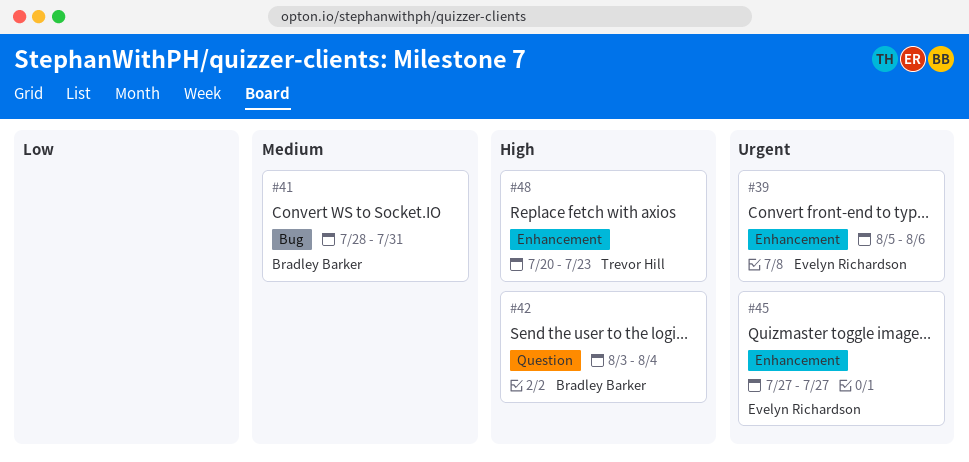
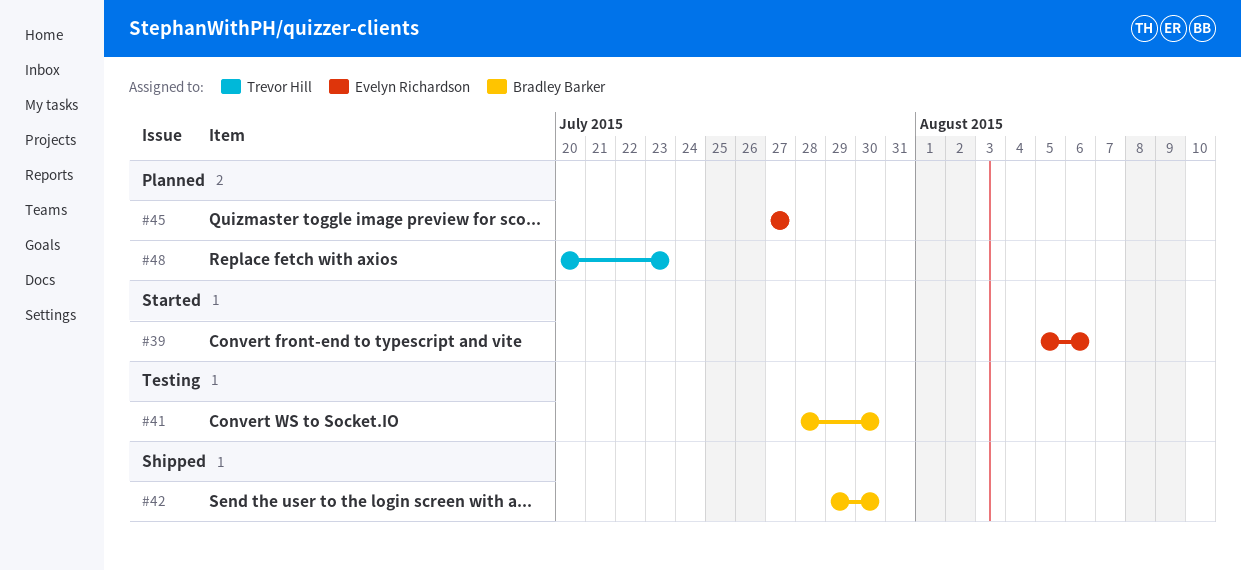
#41, due: Jul 31 -> Jul 30
#42, start: Aug 3 -> Jul 29
#42, due: Aug 4 -> Jul 30

